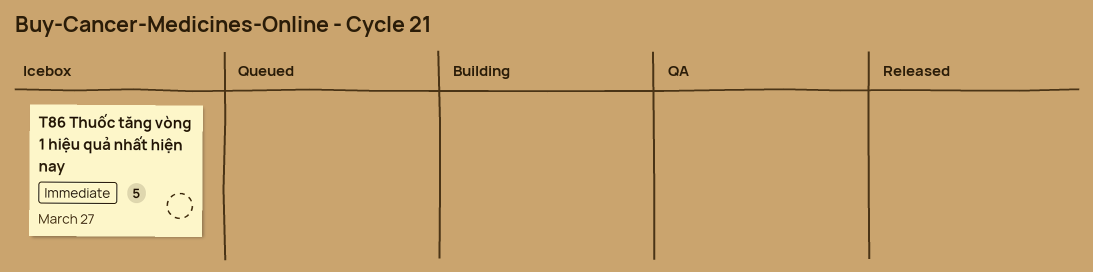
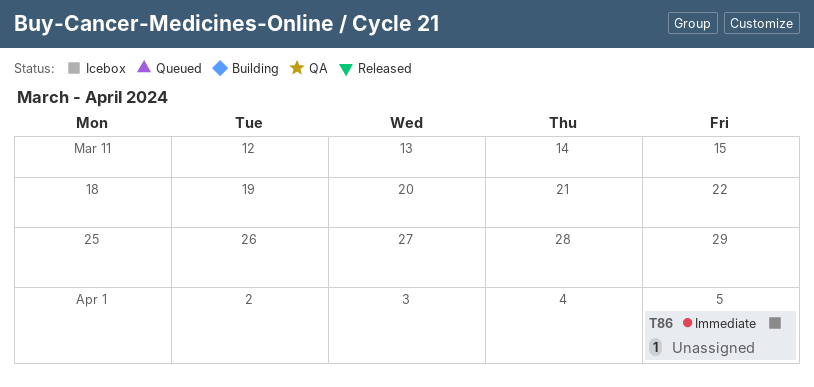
T86, estimate: 5 -> 1
T86, due: Mar 27 -> Apr 5

